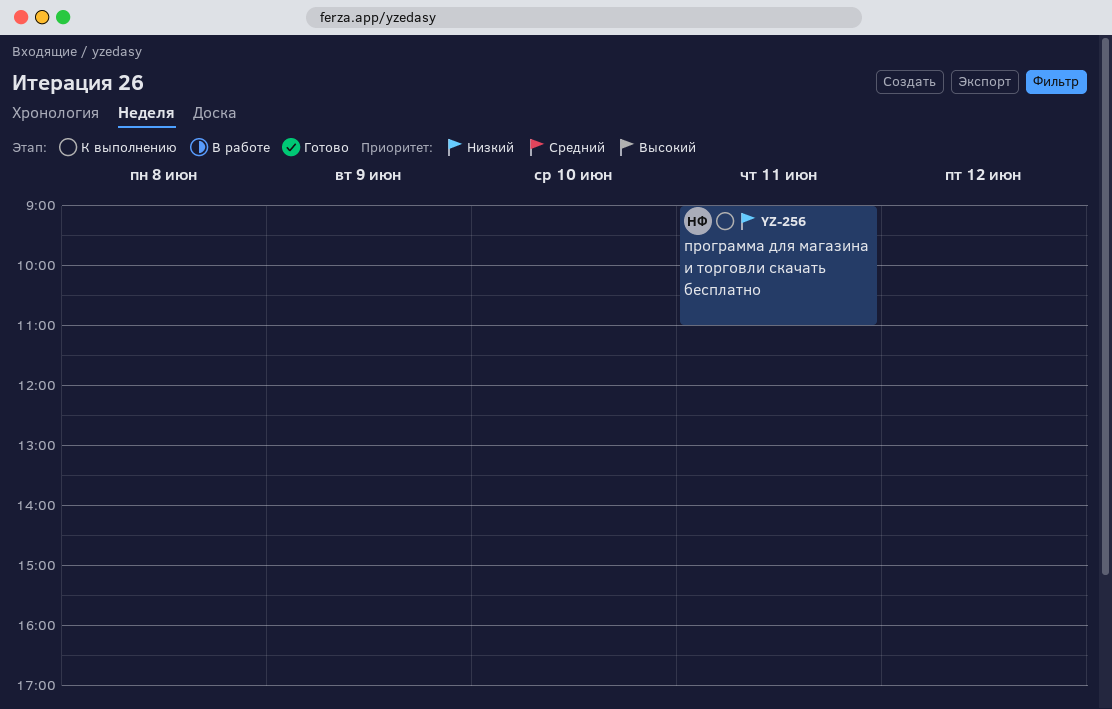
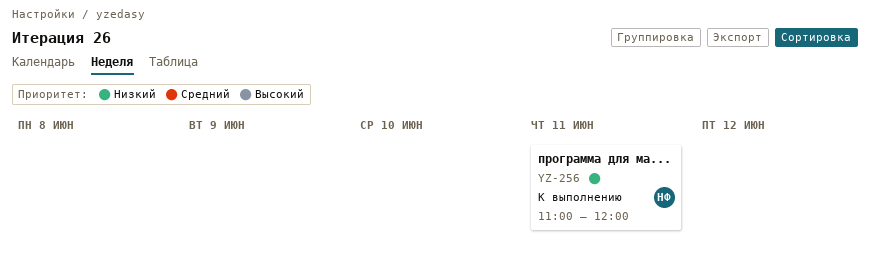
YZ-256, begins: 09:00 -> 11:00
YZ-256, ends: 11:00 -> 12:00

